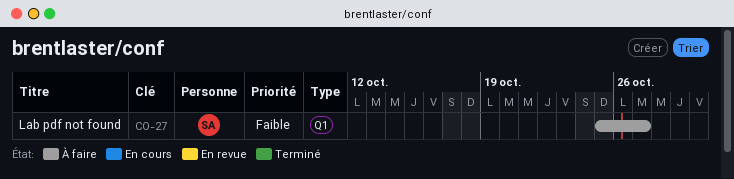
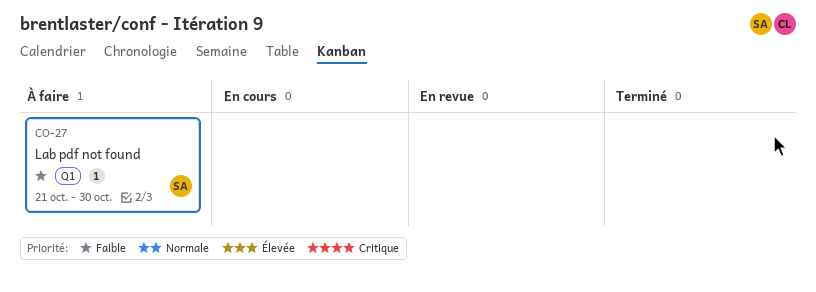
CO-27, start: Oct 25 -> Oct 21
CO-27, due: Oct 27 -> Oct 30

